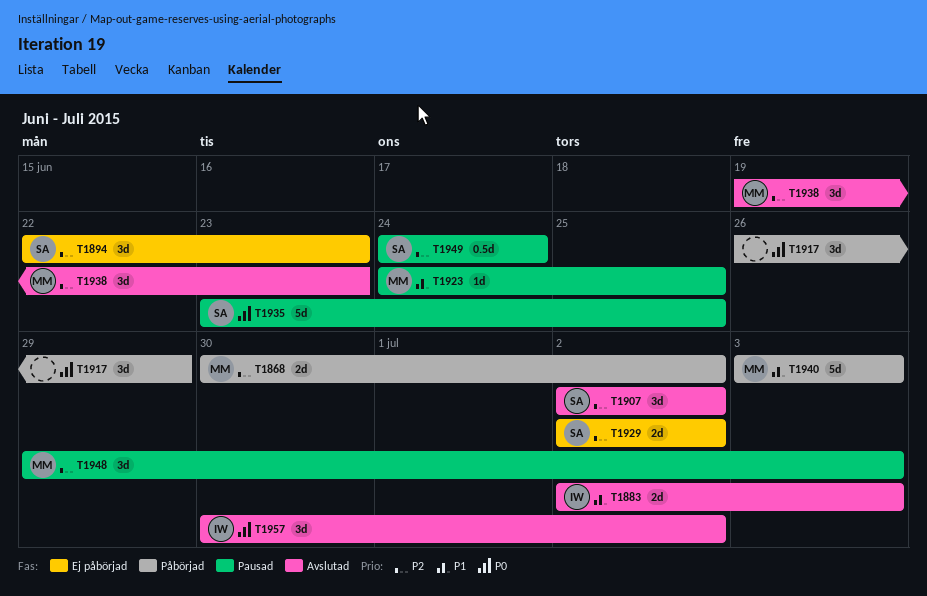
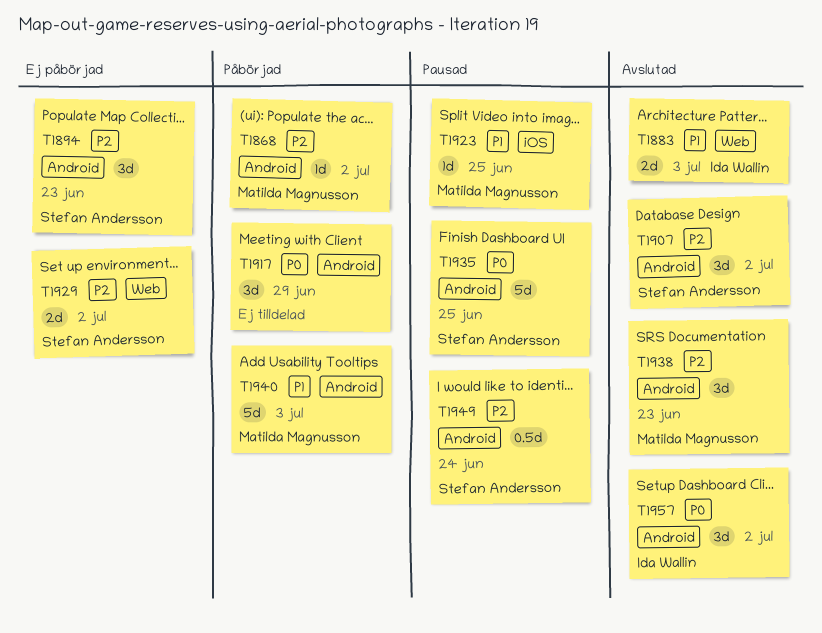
T1868, estimate: 2d -> 1d
T1948: present -> none

